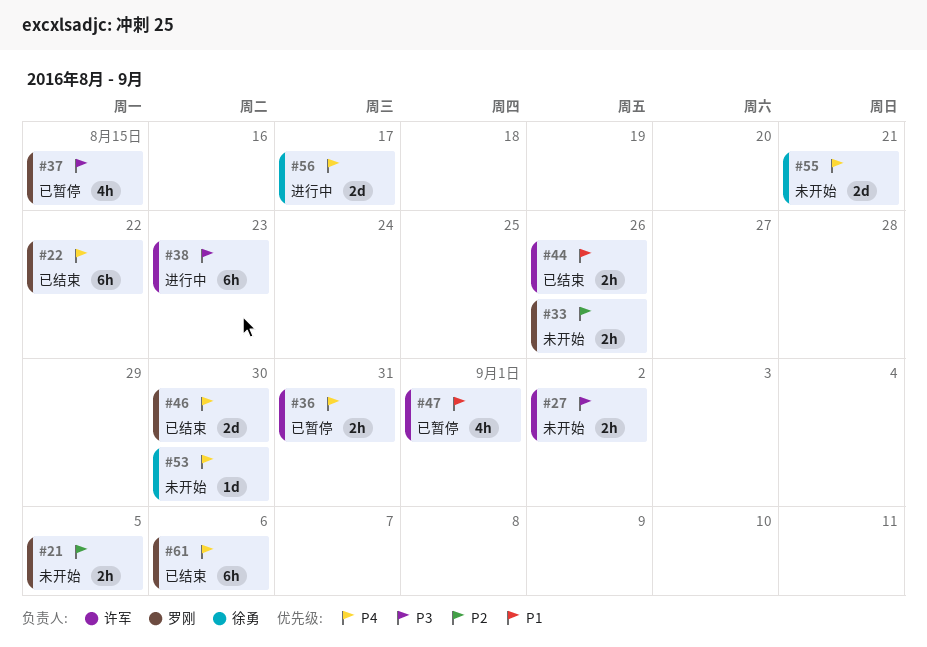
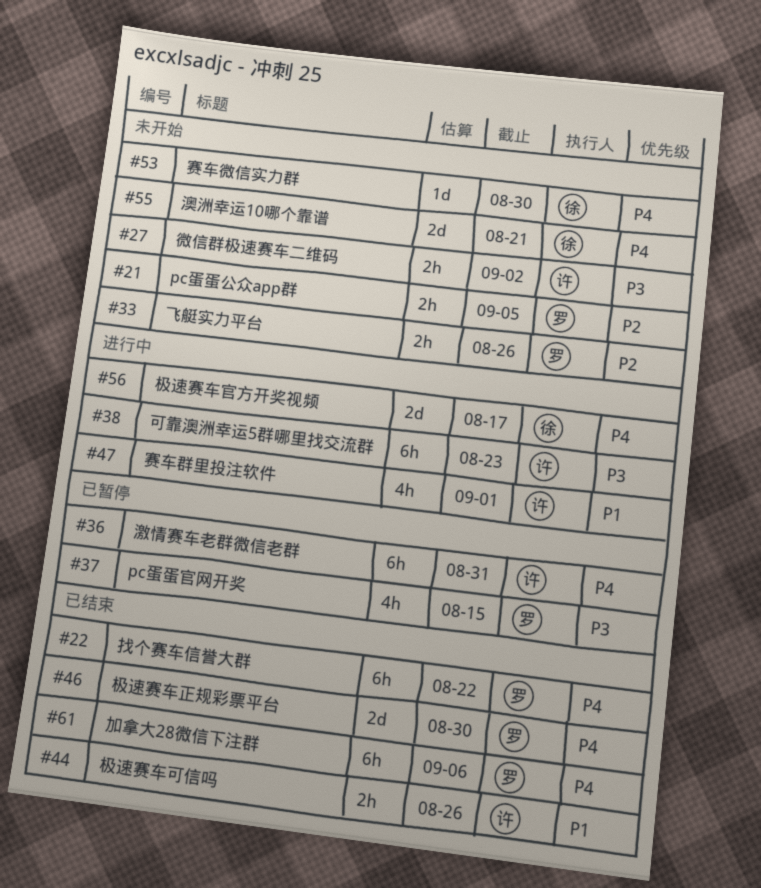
#36, estimate: 2h -> 6h
#47, status: 已暂停 -> 进行中

